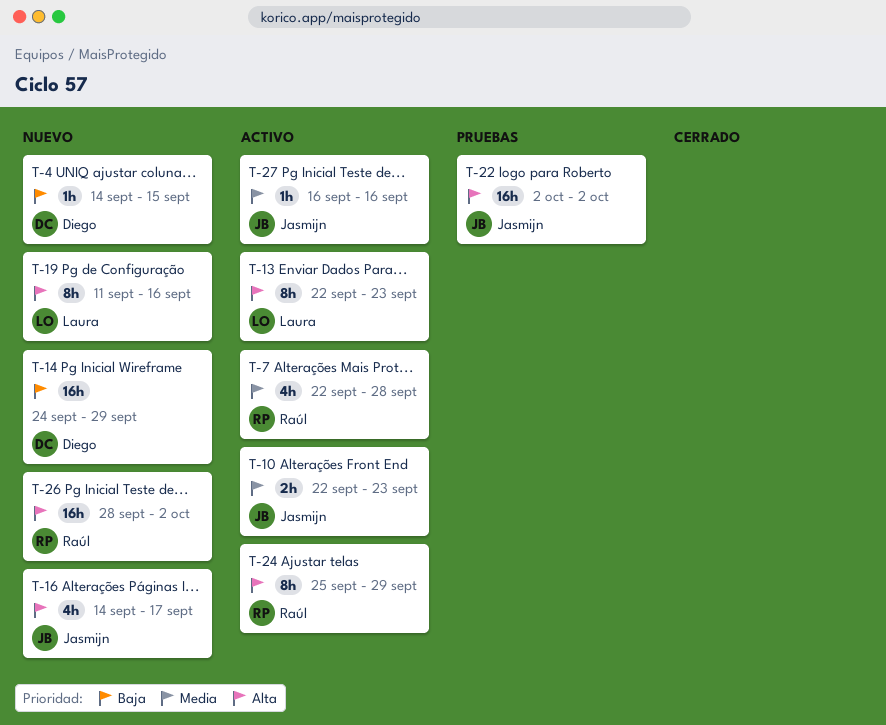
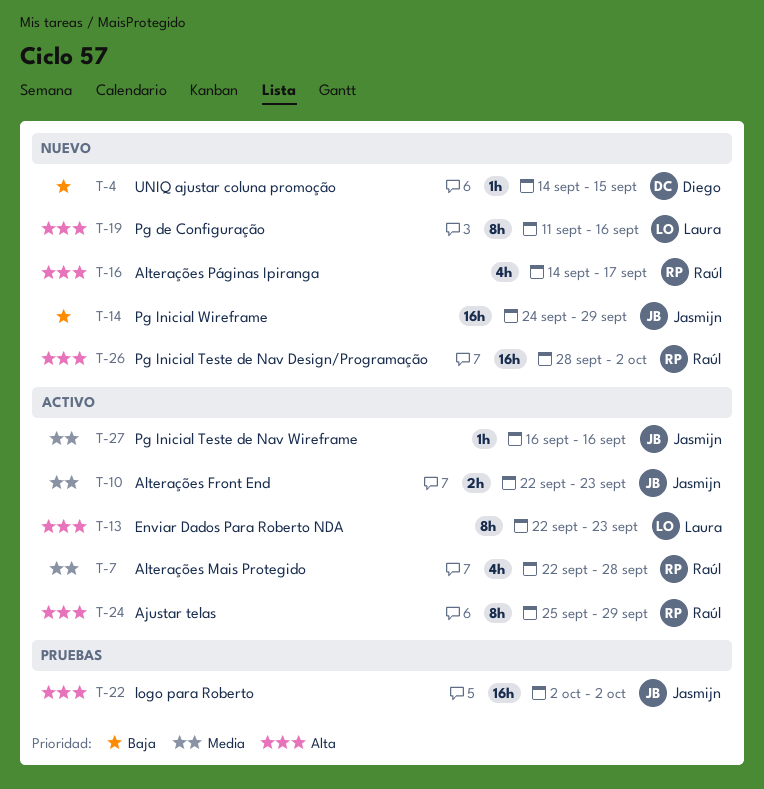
T-14, owner: Diego -> Jasmijn
T-16, owner: Jasmijn -> Raúl

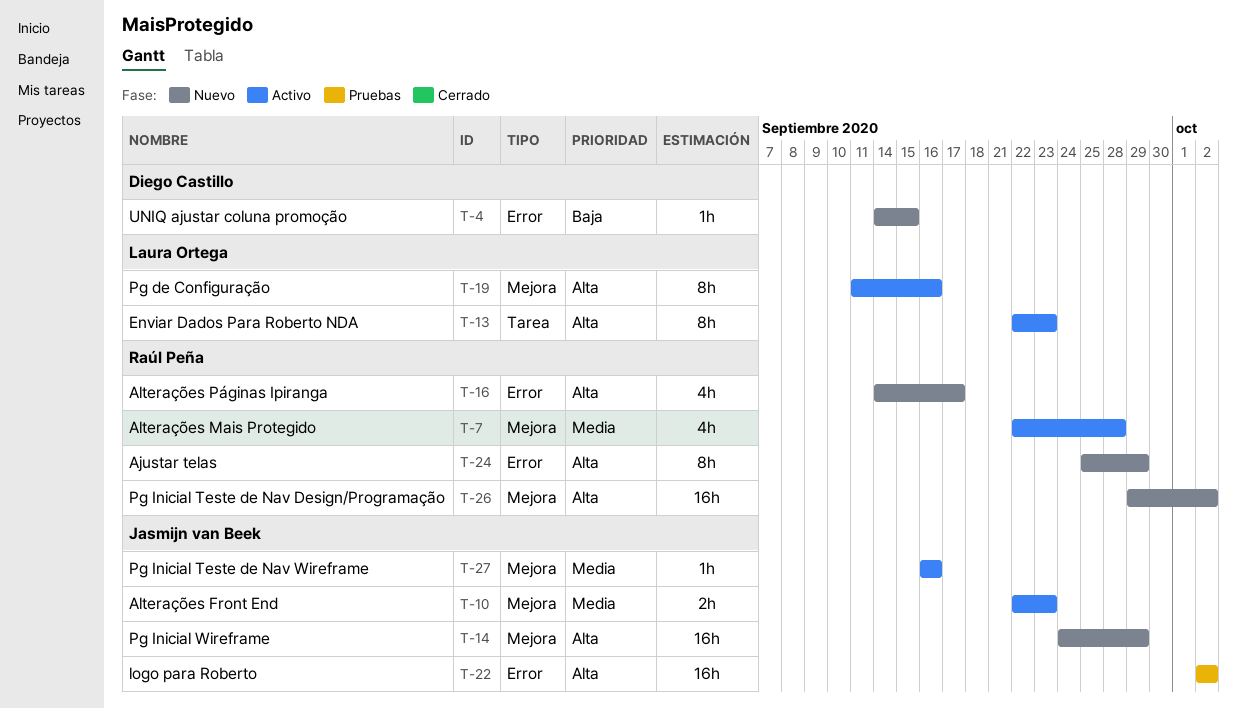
T-14, priority: Baja -> Alta
T-19, status: Nuevo -> Activo
T-24, status: Activo -> Nuevo
T-26, start: Sep 28 -> Sep 29

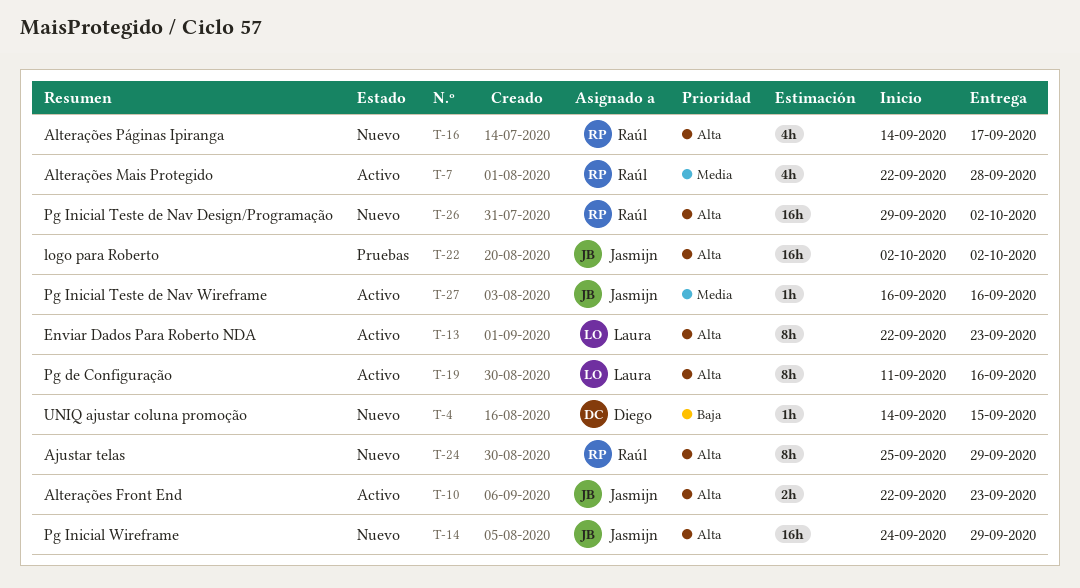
T-10, priority: Media -> Alta

